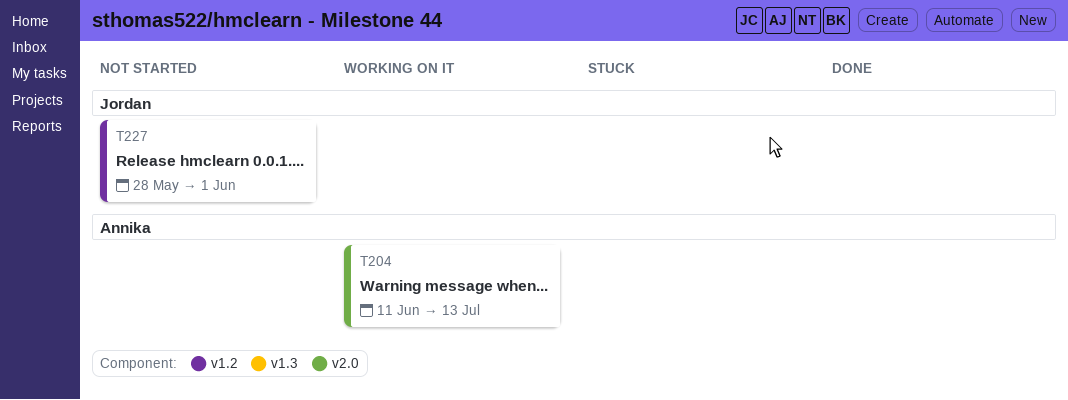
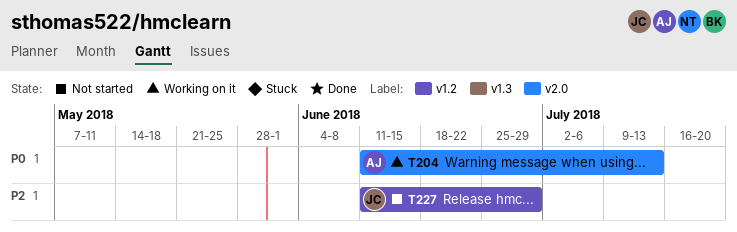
T227, start: May 28 -> Jun 11
T227, due: Jun 1 -> Jun 29

